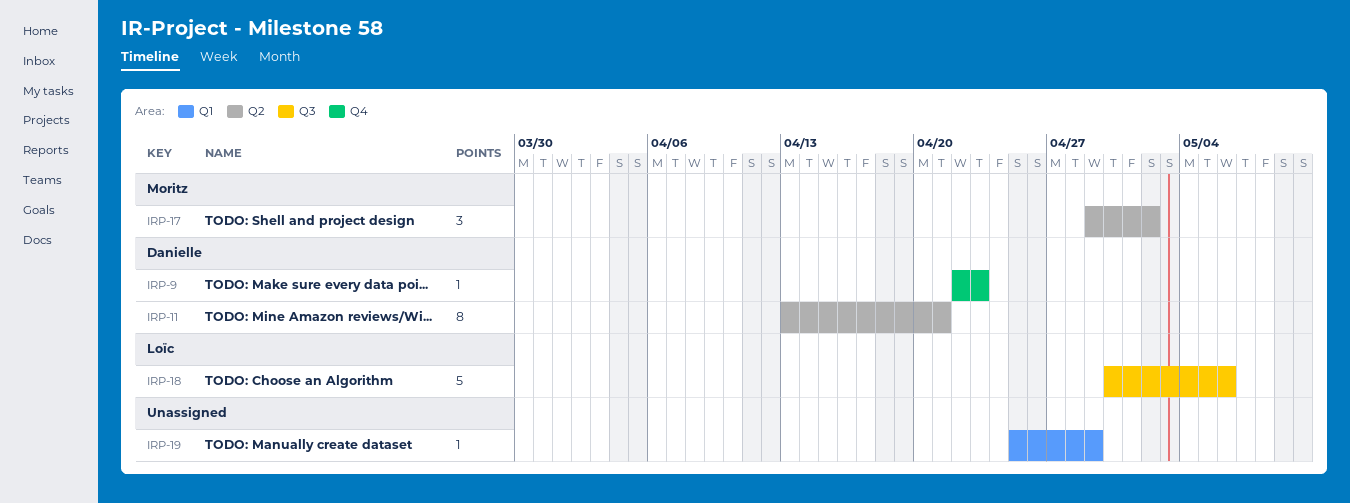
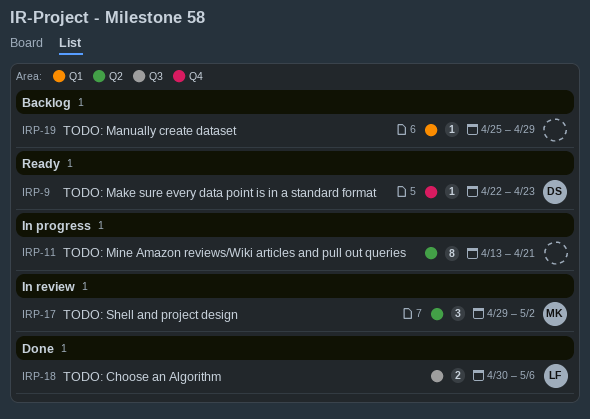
IRP-11, owner: Danielle -> none
IRP-18, estimate: 5 -> 2

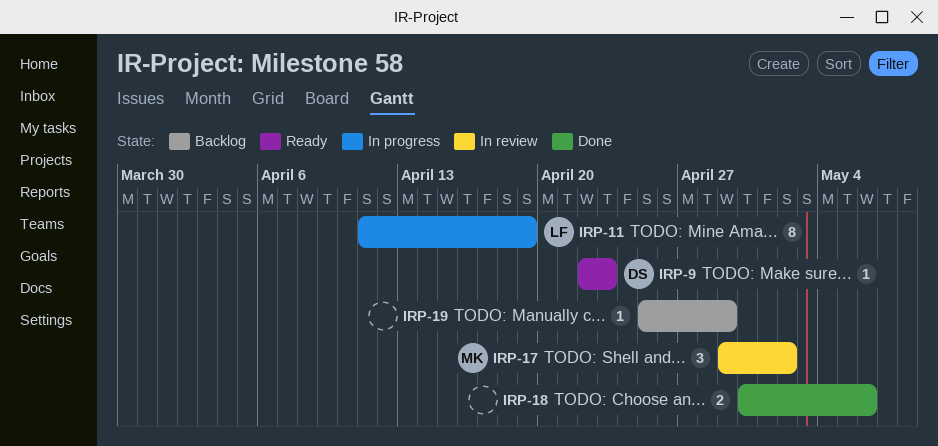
IRP-11, owner: none -> LF
IRP-11, start: Apr 13 -> Apr 11
IRP-11, due: Apr 21 -> Apr 19
IRP-18, owner: LF -> none

